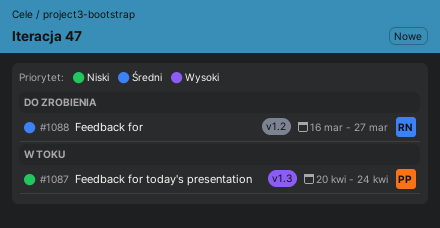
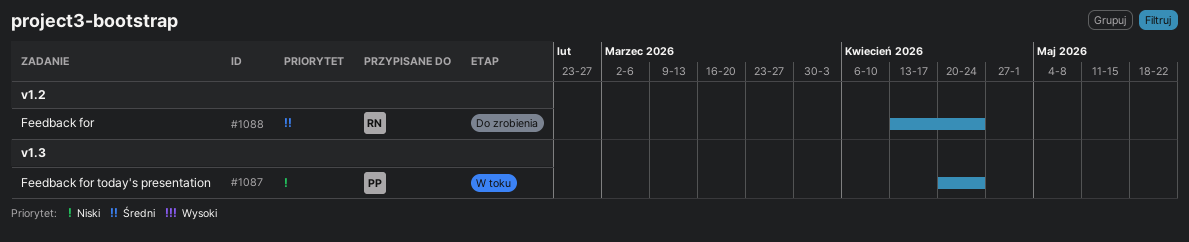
#1088, start: Mar 16 -> Apr 13
#1088, due: Mar 27 -> Apr 24

